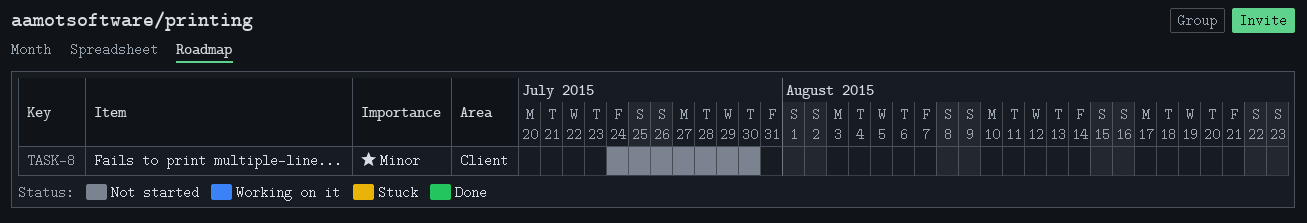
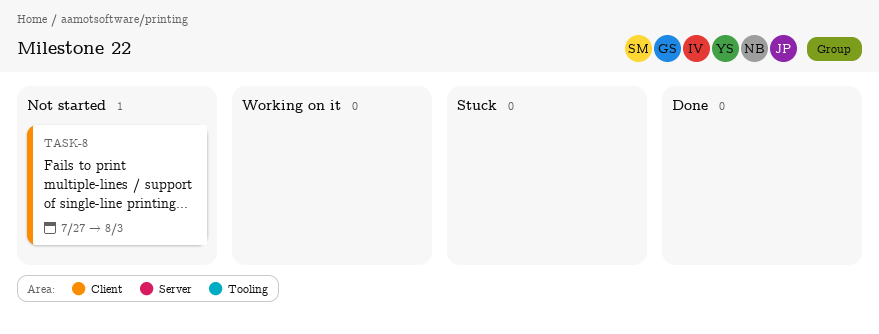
TASK-8, start: Jul 24 -> Jul 27
TASK-8, due: Jul 30 -> Aug 3

